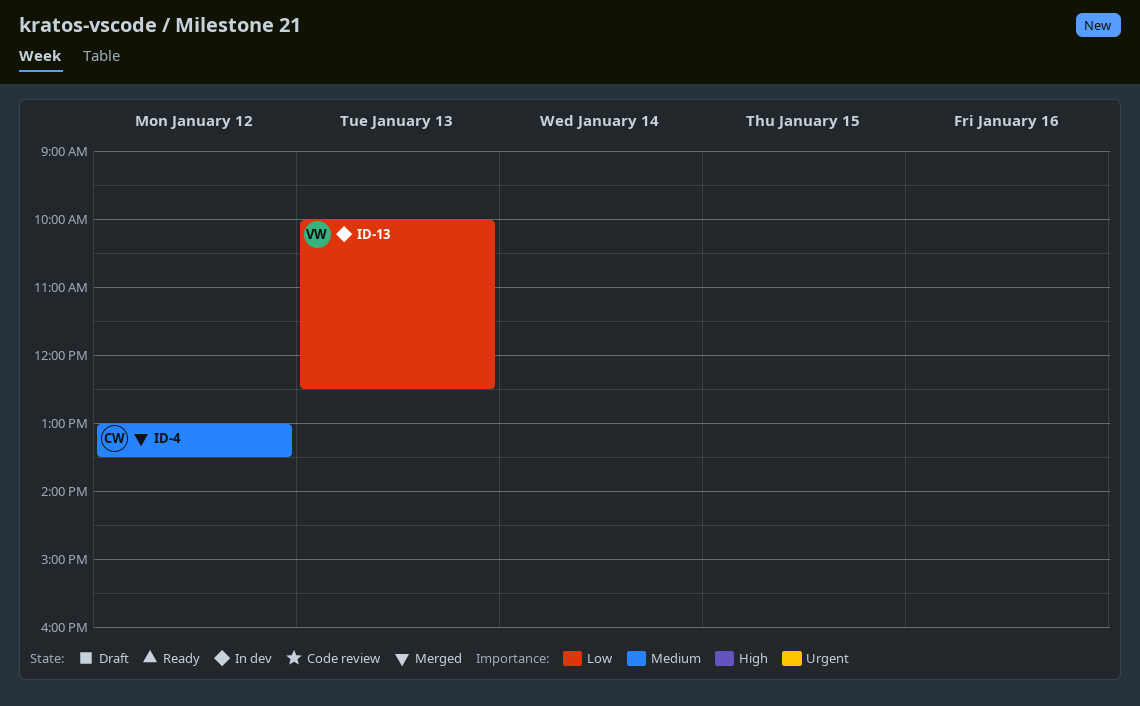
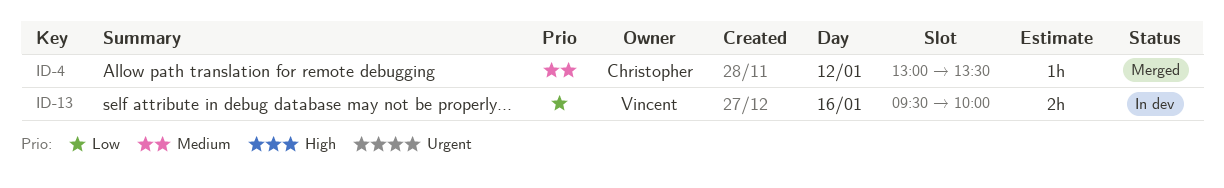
ID-13, day: Jan 13 -> Jan 16
ID-13, begins: 10:00 -> 09:30
ID-13, ends: 12:30 -> 10:00

